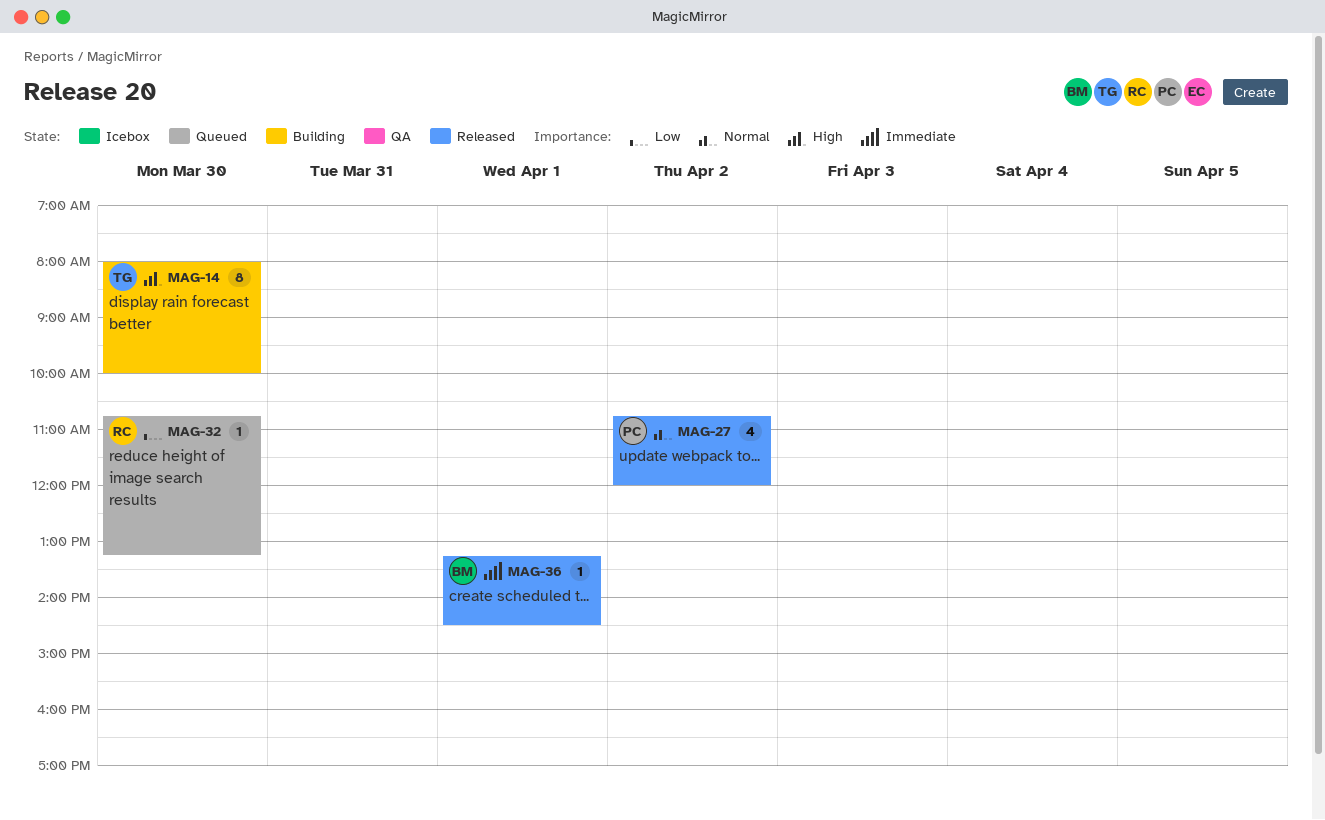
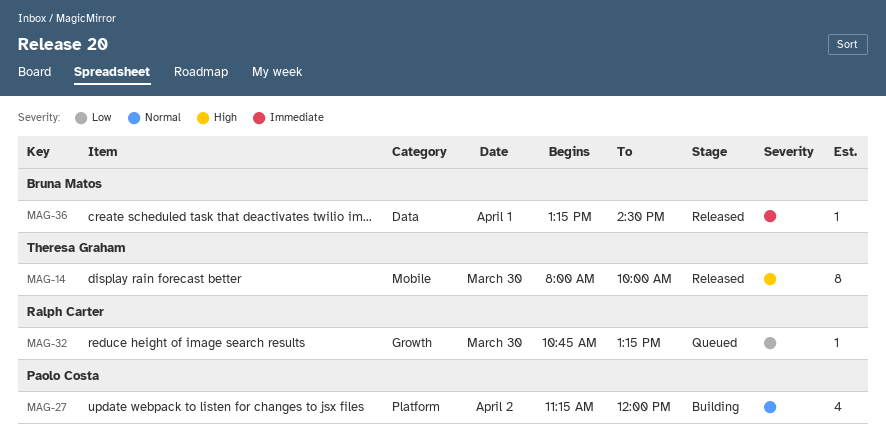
MAG-14, status: Building -> Released
MAG-27, status: Released -> Building
MAG-27, begins: 10:45 -> 11:15

